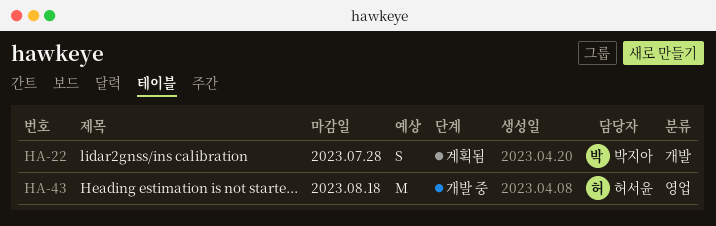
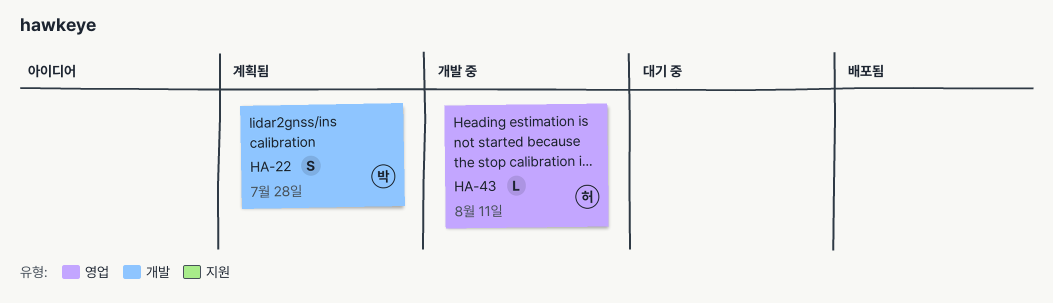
HA-43, estimate: M -> L
HA-43, due: Aug 18 -> Aug 11

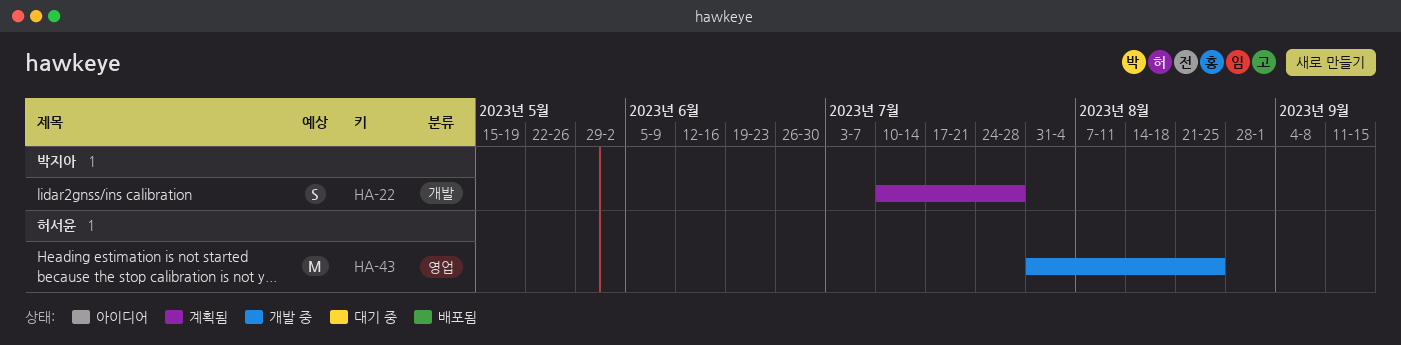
HA-43, estimate: L -> M
HA-43, due: Aug 11 -> Aug 25

